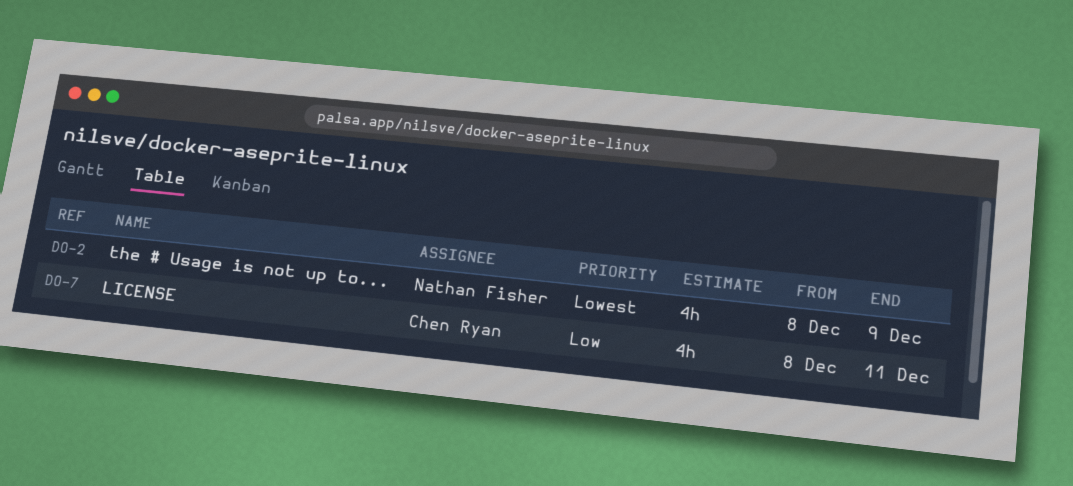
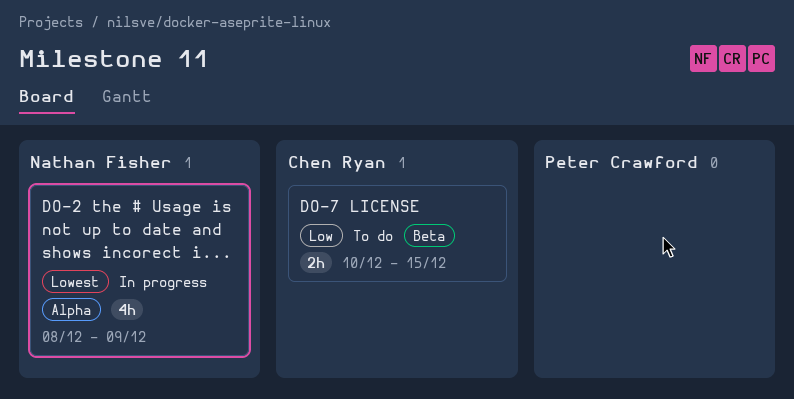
DO-7, estimate: 4h -> 2h
DO-7, start: Dec 8 -> Dec 10
DO-7, due: Dec 11 -> Dec 15

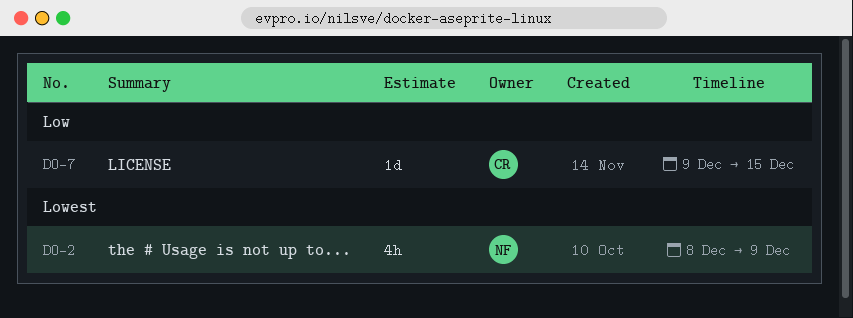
DO-7, estimate: 2h -> 1d
DO-7, start: Dec 10 -> Dec 9

